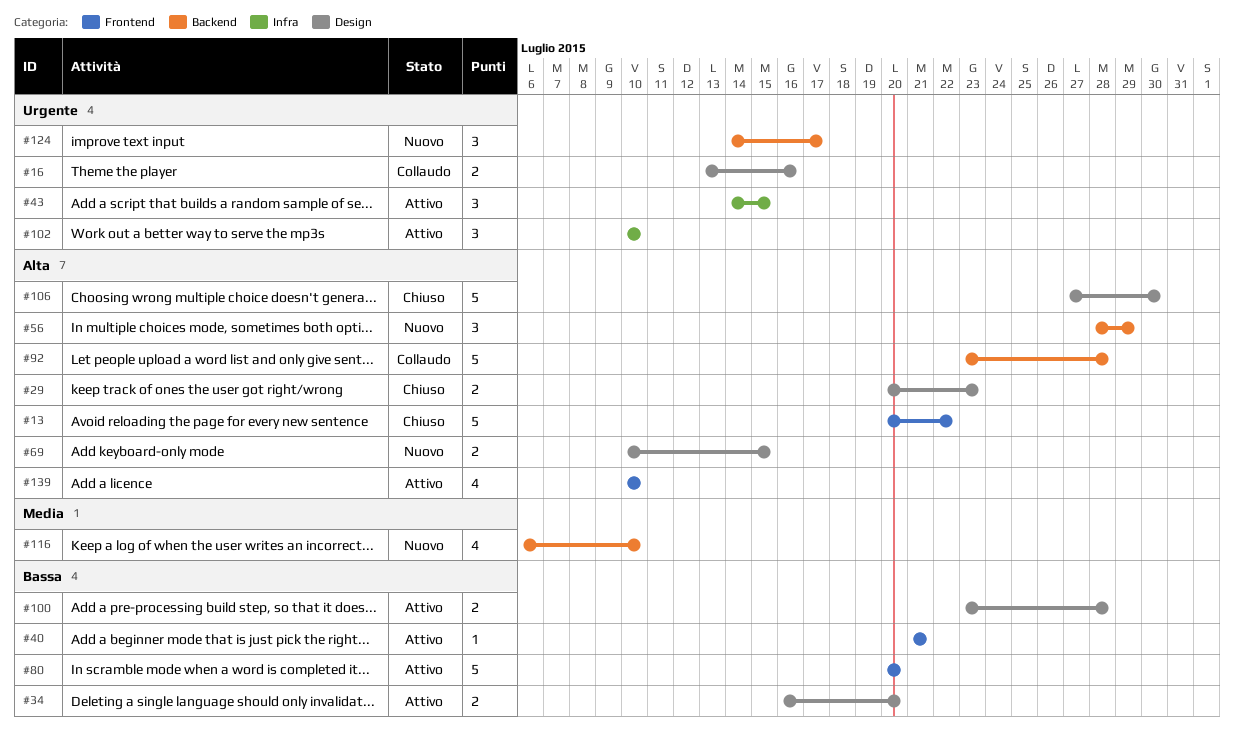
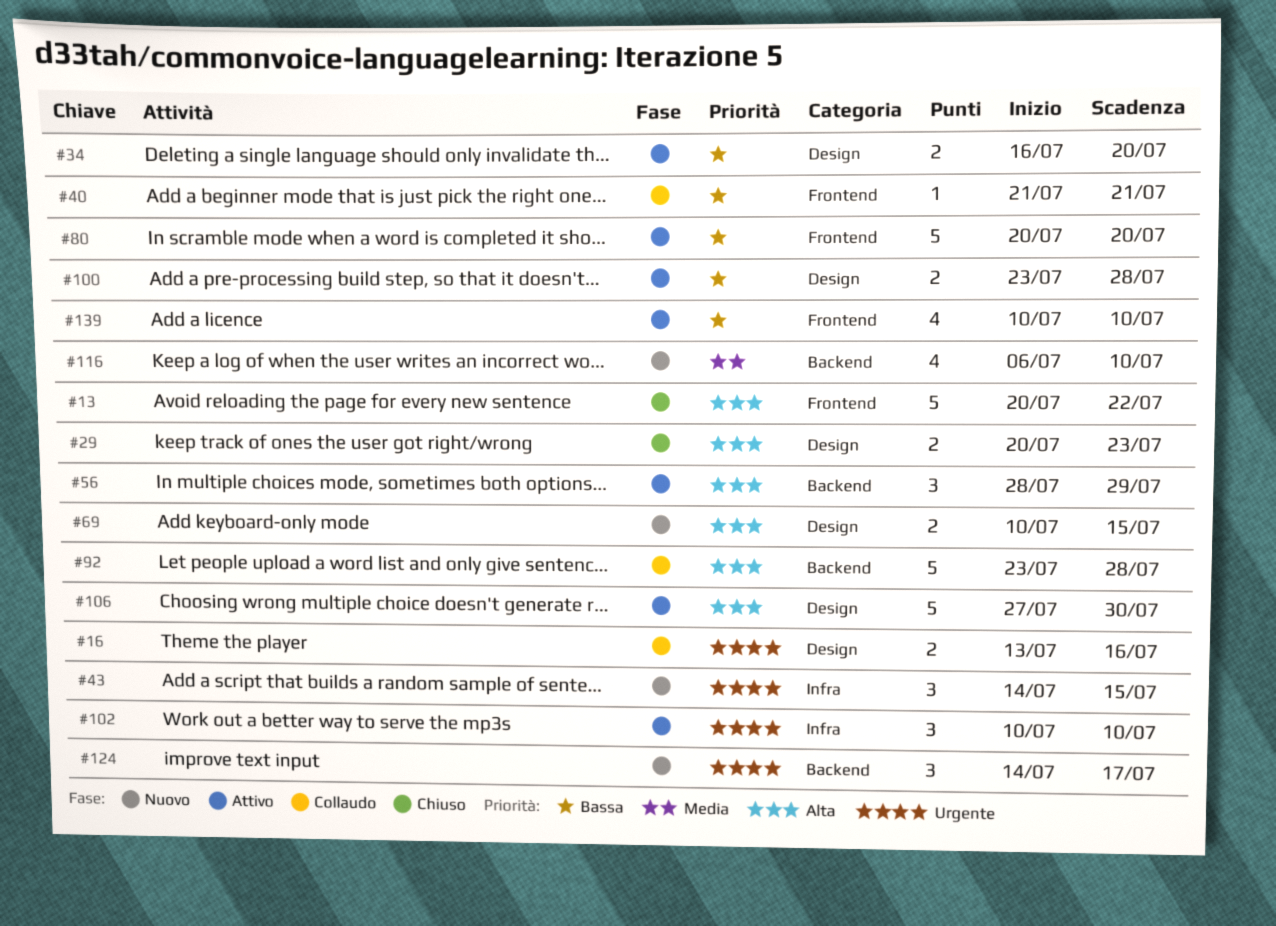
#40, status: Attivo -> Collaudo
#43, status: Attivo -> Nuovo
#56, status: Nuovo -> Attivo
#106, status: Chiuso -> Attivo
#139, priority: Alta -> Bassa

